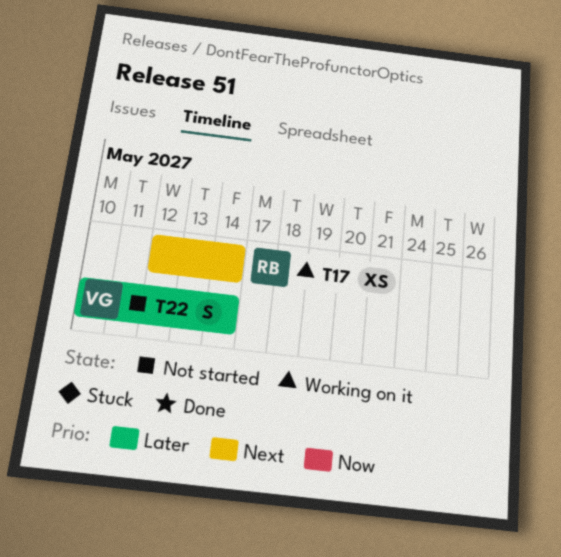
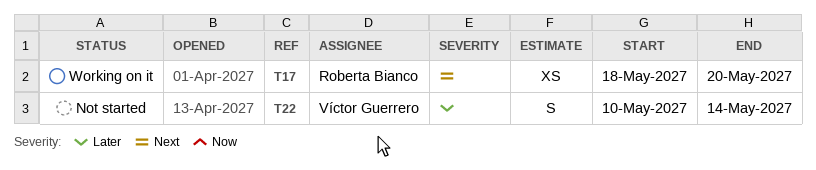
T17, start: May 12 -> May 18
T17, due: May 14 -> May 20

